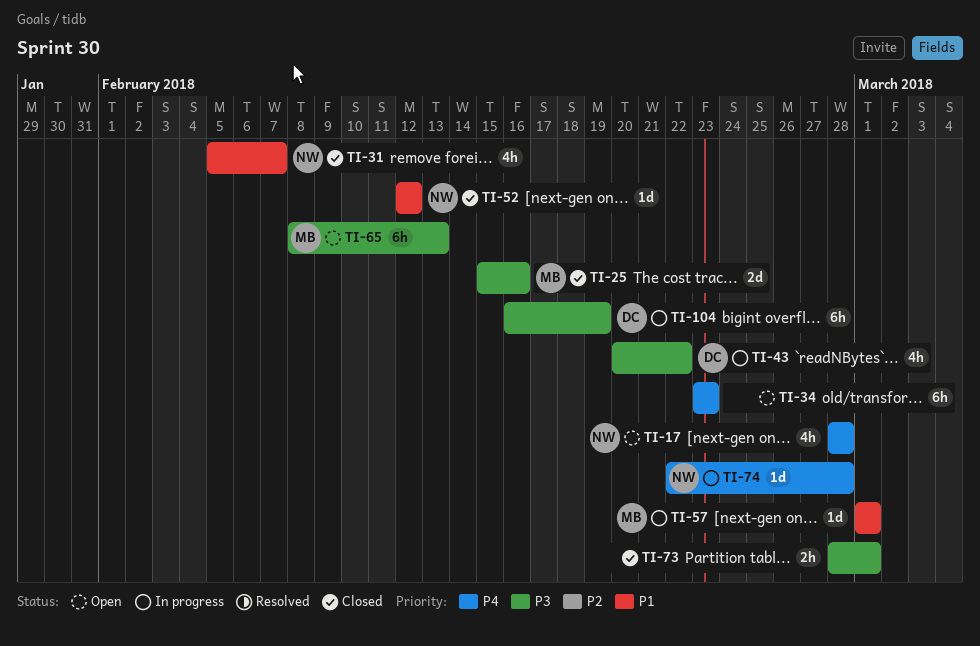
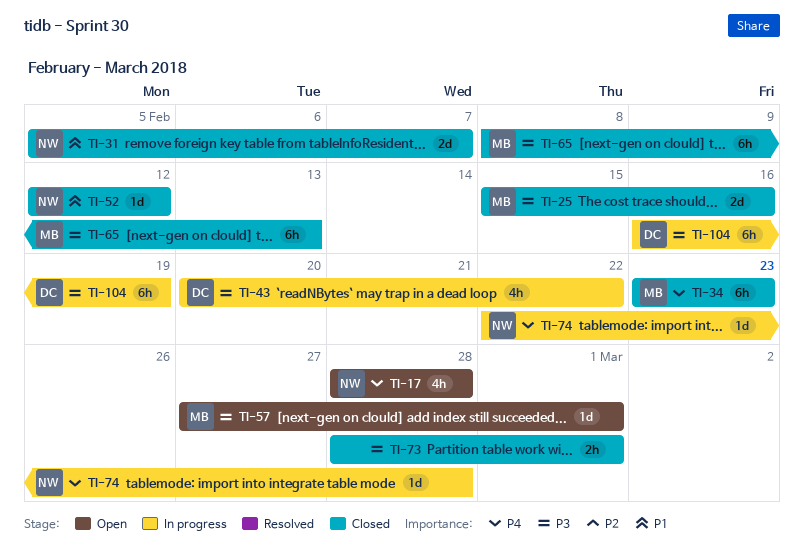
TI-31, estimate: 4h -> 2d
TI-34, status: Open -> Closed
TI-34, owner: none -> MB
TI-57, status: In progress -> Open
TI-57, priority: P1 -> P3
TI-57, start: Mar 1 -> Feb 27
TI-65, status: Open -> Closed

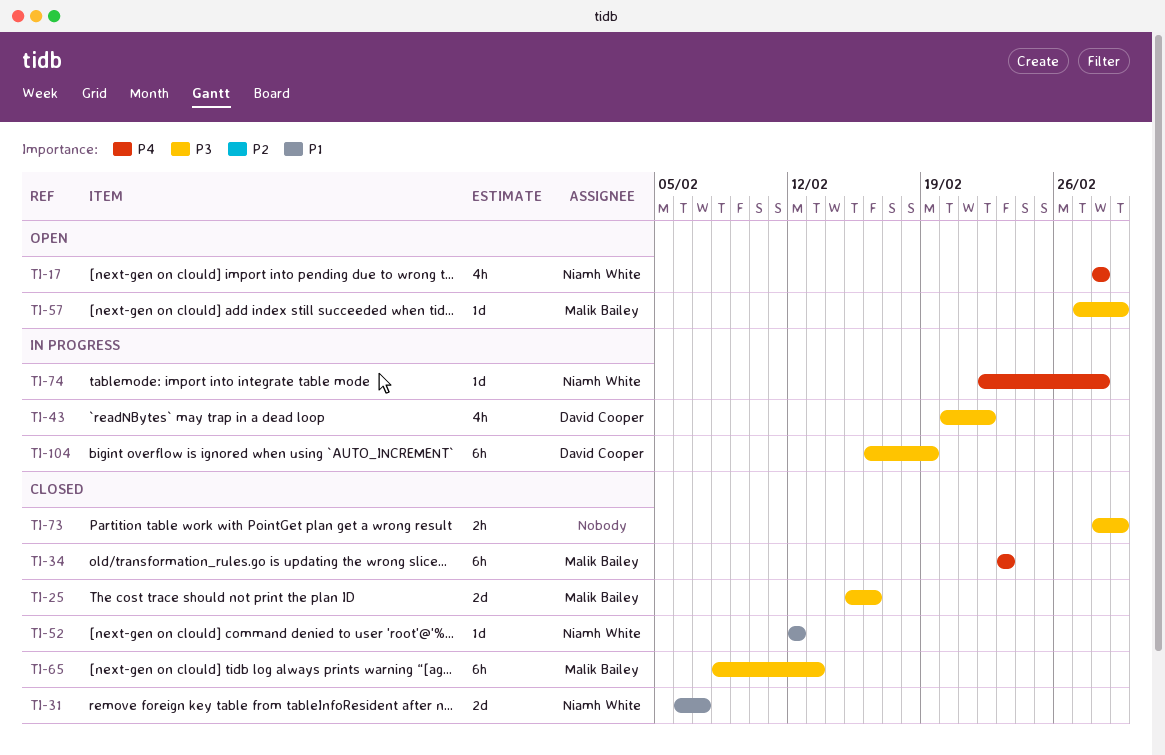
TI-31, start: Feb 5 -> Feb 6

